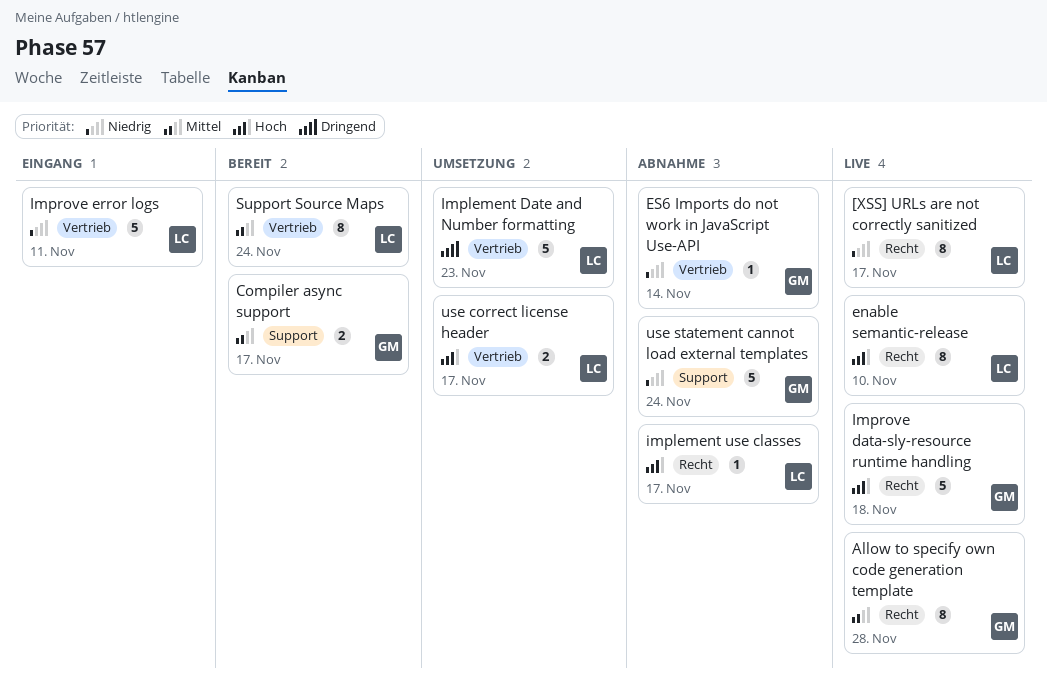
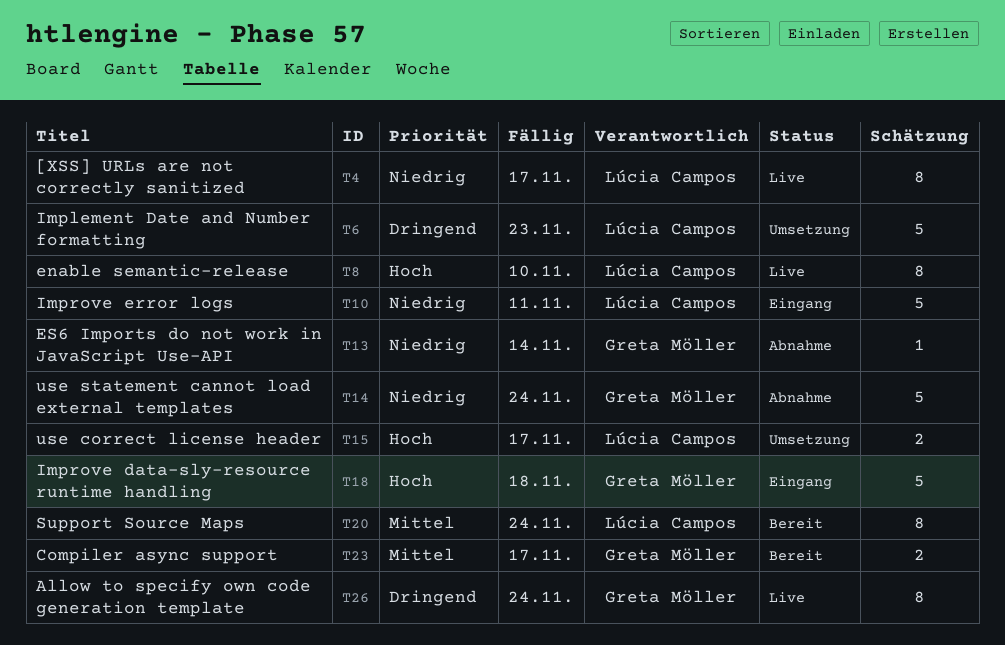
Allow to specify own code generation template, priority: Mittel -> Dringend
Allow to specify own code generation template, due: Nov 28 -> Nov 24
implement use classes: present -> none
Improve data-sly-resource runtime handling, status: Live -> Eingang

